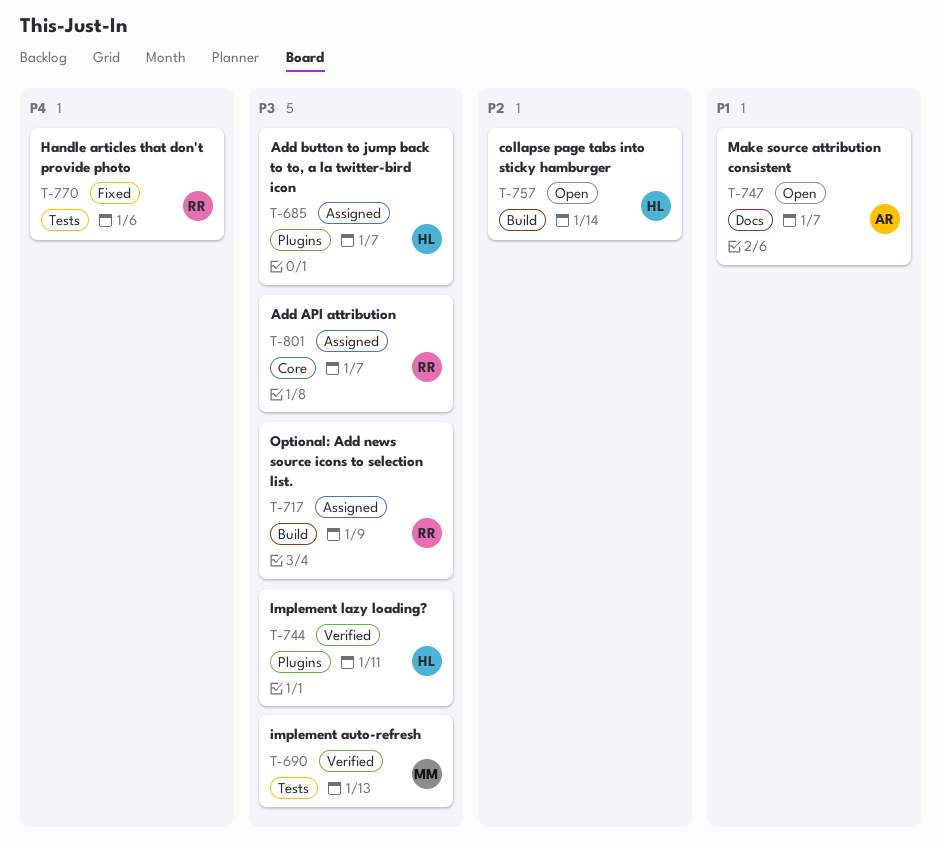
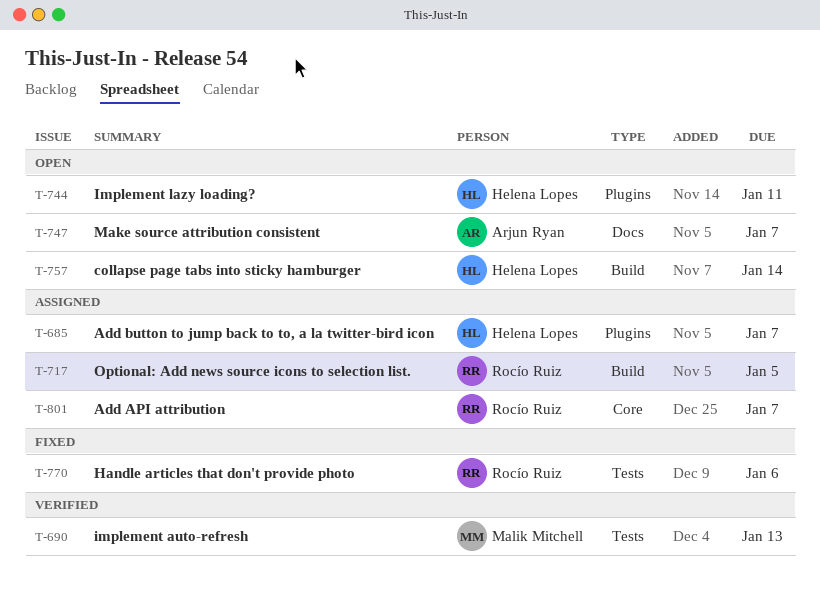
T-717, due: Jan 9 -> Jan 5
T-744, status: Verified -> Open

